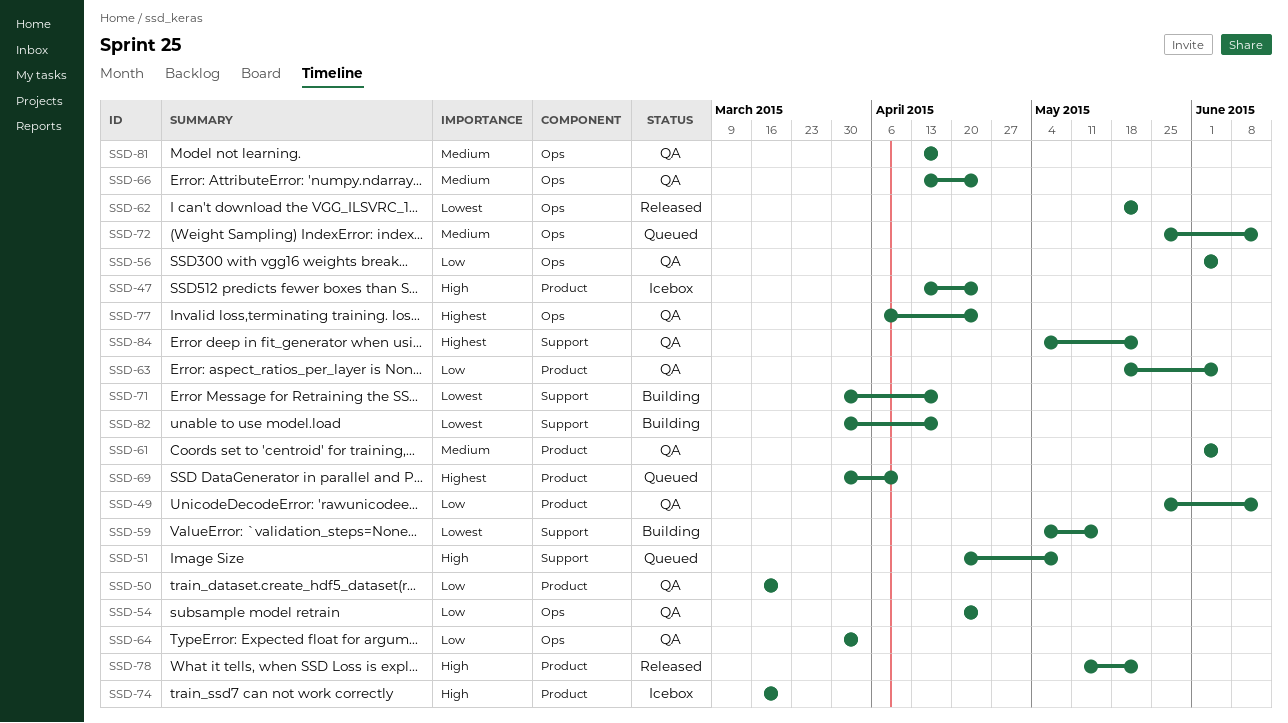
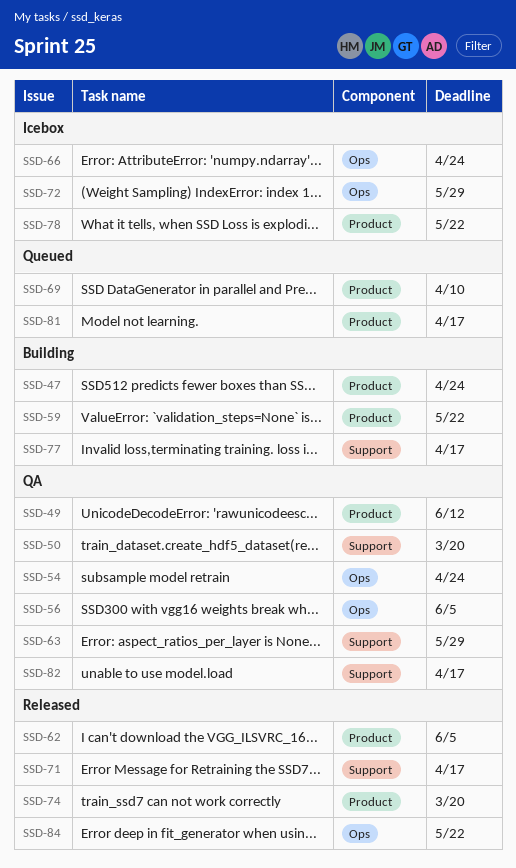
SSD-47, status: Icebox -> Building
SSD-50, label: Product -> Support
SSD-51: present -> none
SSD-59, label: Support -> Product
SSD-59, due: May 15 -> May 22
SSD-61: present -> none
SSD-62, label: Ops -> Product
SSD-62, due: May 22 -> Jun 5
SSD-63, label: Product -> Support
SSD-63, due: Jun 5 -> May 29
SSD-64: present -> none
SSD-66, status: QA -> Icebox
SSD-71, status: Building -> Released
SSD-72, status: Queued -> Icebox
SSD-72, due: Jun 12 -> May 29
SSD-74, status: Icebox -> Released
SSD-77, status: QA -> Building
SSD-77, label: Ops -> Support
SSD-77, due: Apr 24 -> Apr 17
SSD-78, status: Released -> Icebox
SSD-81, status: QA -> Queued
SSD-81, label: Ops -> Product
SSD-82, status: Building -> QA
SSD-84, status: QA -> Released
SSD-84, label: Support -> Ops

